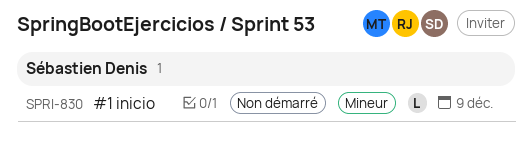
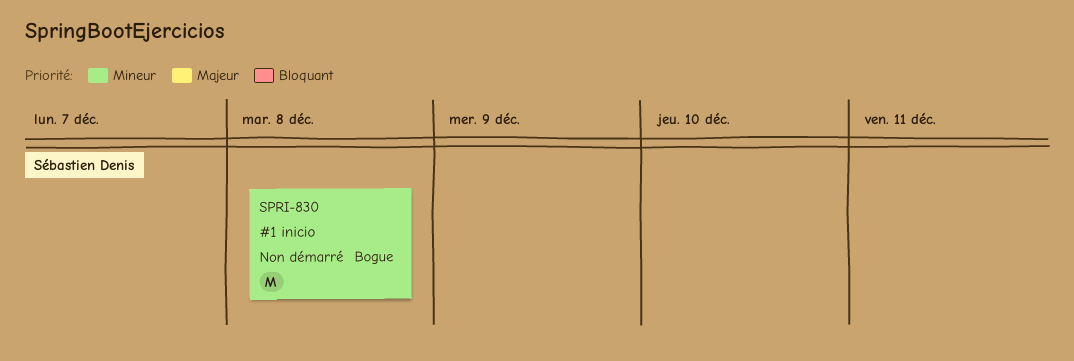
SPRI-830, estimate: L -> M
SPRI-830, due: Dec 9 -> Dec 8

